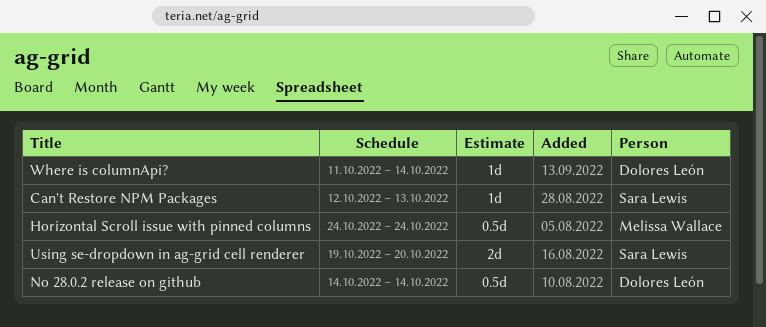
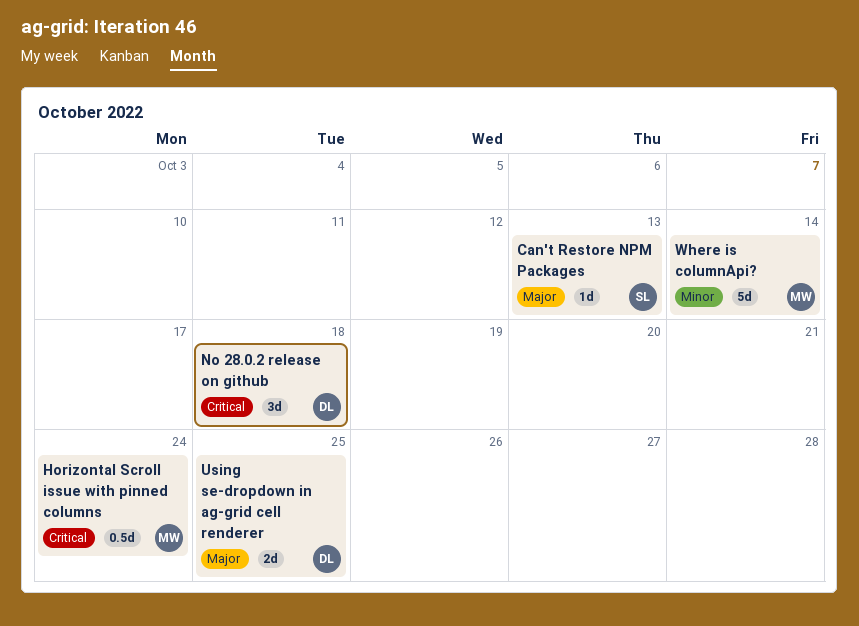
No 28.0.2 release on github, estimate: 0.5d -> 3d
No 28.0.2 release on github, due: Oct 14 -> Oct 18
Using se-dropdown in ag-grid cell renderer, owner: Sara Lewis -> Dolores León
Using se-dropdown in ag-grid cell renderer, due: Oct 20 -> Oct 25
Where is columnApi?, owner: Dolores León -> Melissa Wallace
Where is columnApi?, estimate: 1d -> 5d

